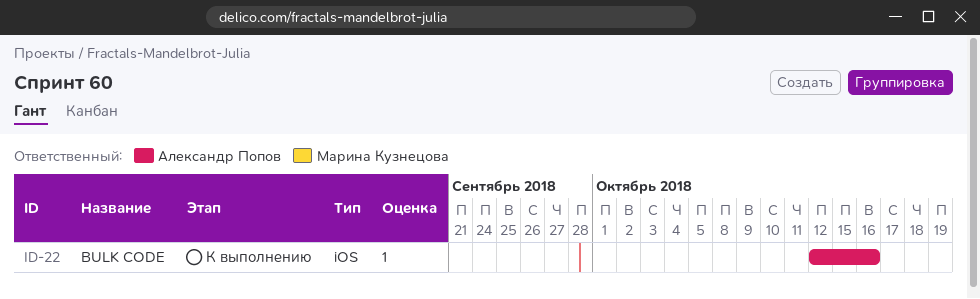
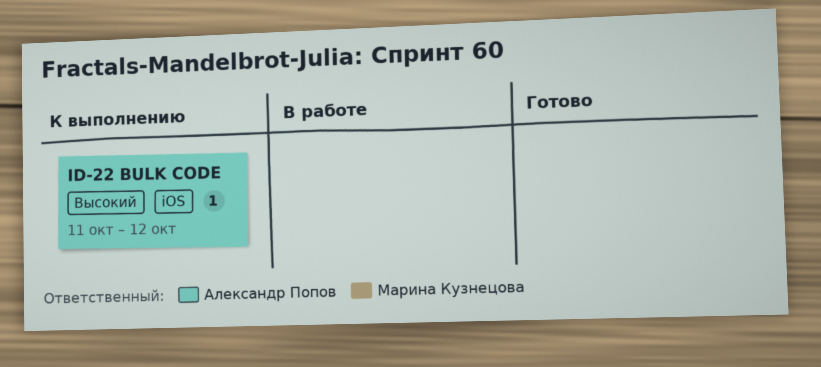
ID-22, start: Oct 12 -> Oct 11
ID-22, due: Oct 16 -> Oct 12

